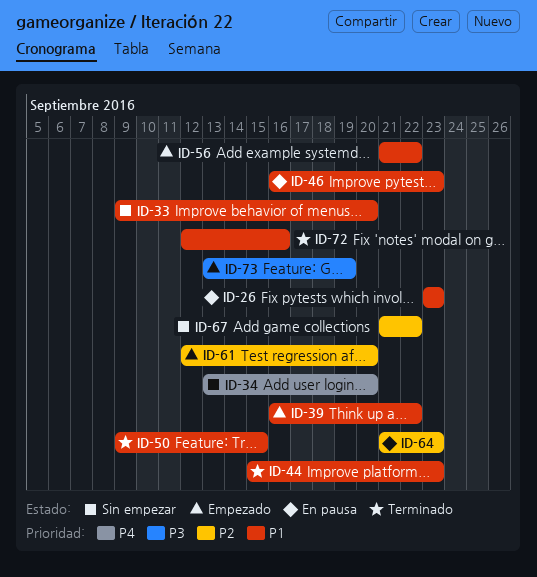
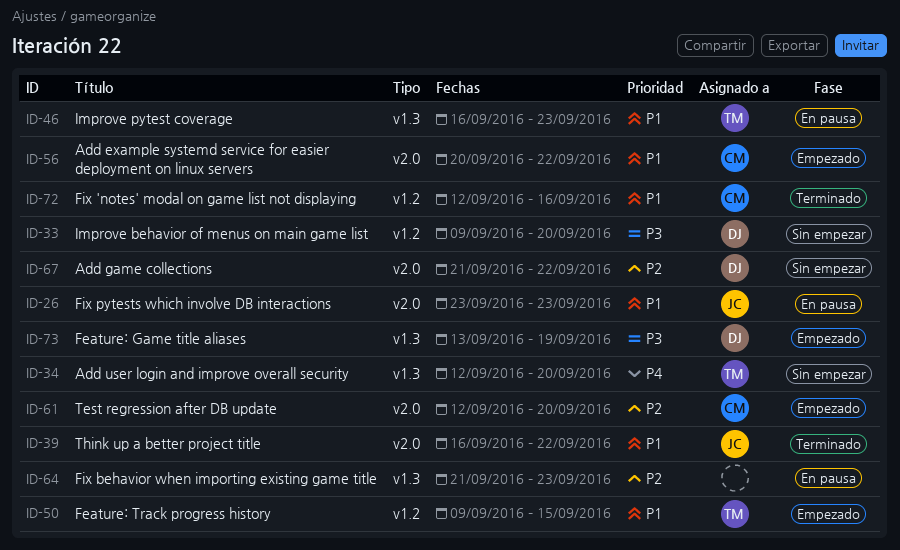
ID-33, priority: P1 -> P3
ID-34, start: Sep 13 -> Sep 12
ID-39, status: Empezado -> Terminado
ID-44: present -> none
ID-50, status: Terminado -> Empezado
ID-56, start: Sep 21 -> Sep 20

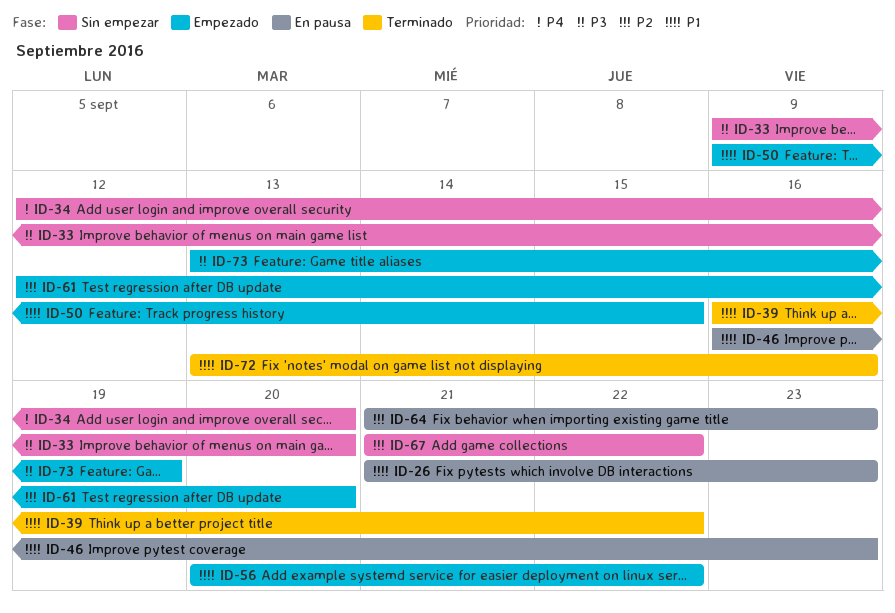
ID-26, start: Sep 23 -> Sep 21
ID-72, start: Sep 12 -> Sep 13

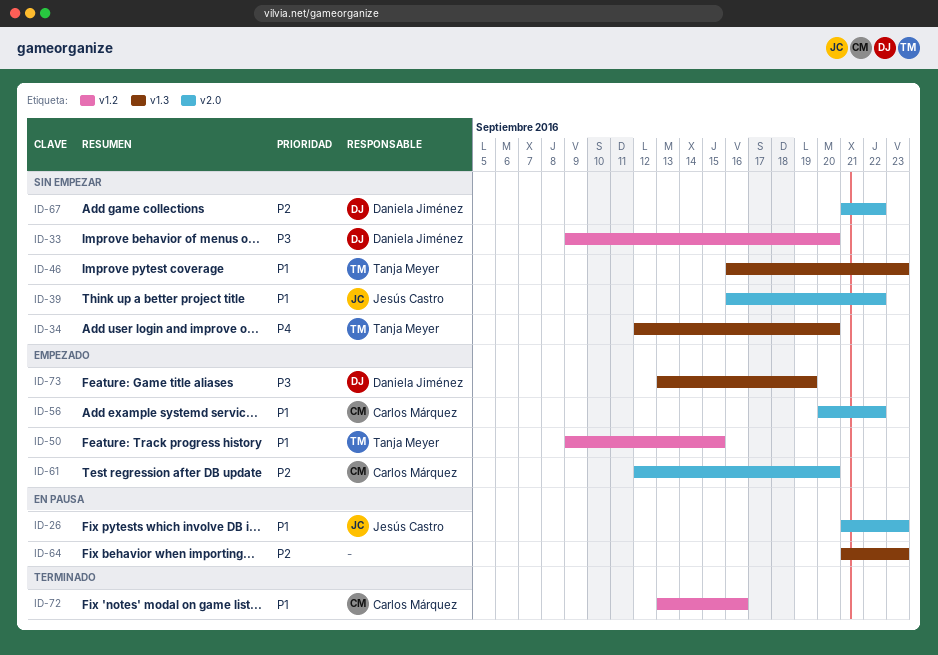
ID-39, status: Terminado -> Sin empezar
ID-46, status: En pausa -> Sin empezar

